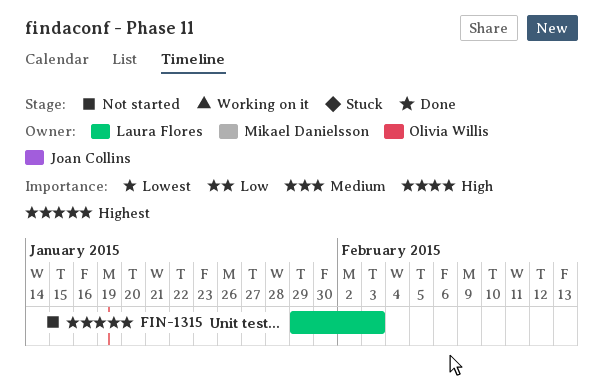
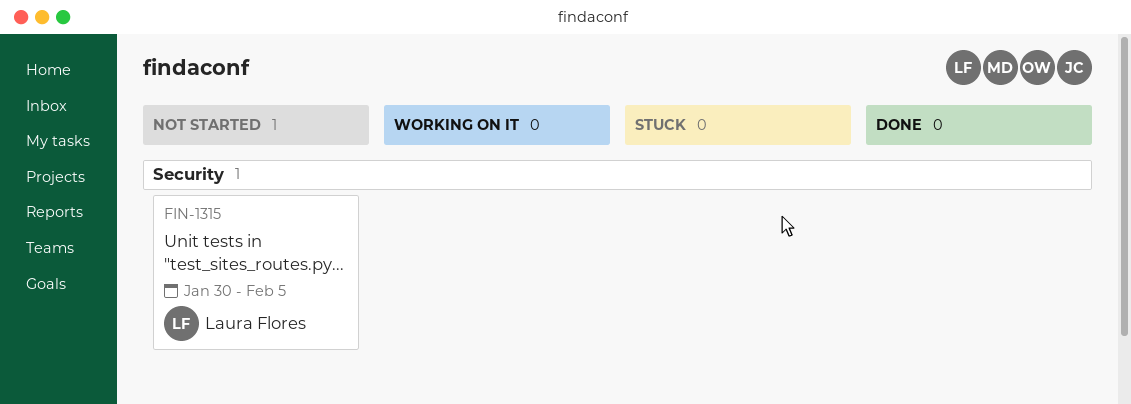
FIN-1315, start: Jan 29 -> Jan 30
FIN-1315, due: Feb 3 -> Feb 5

